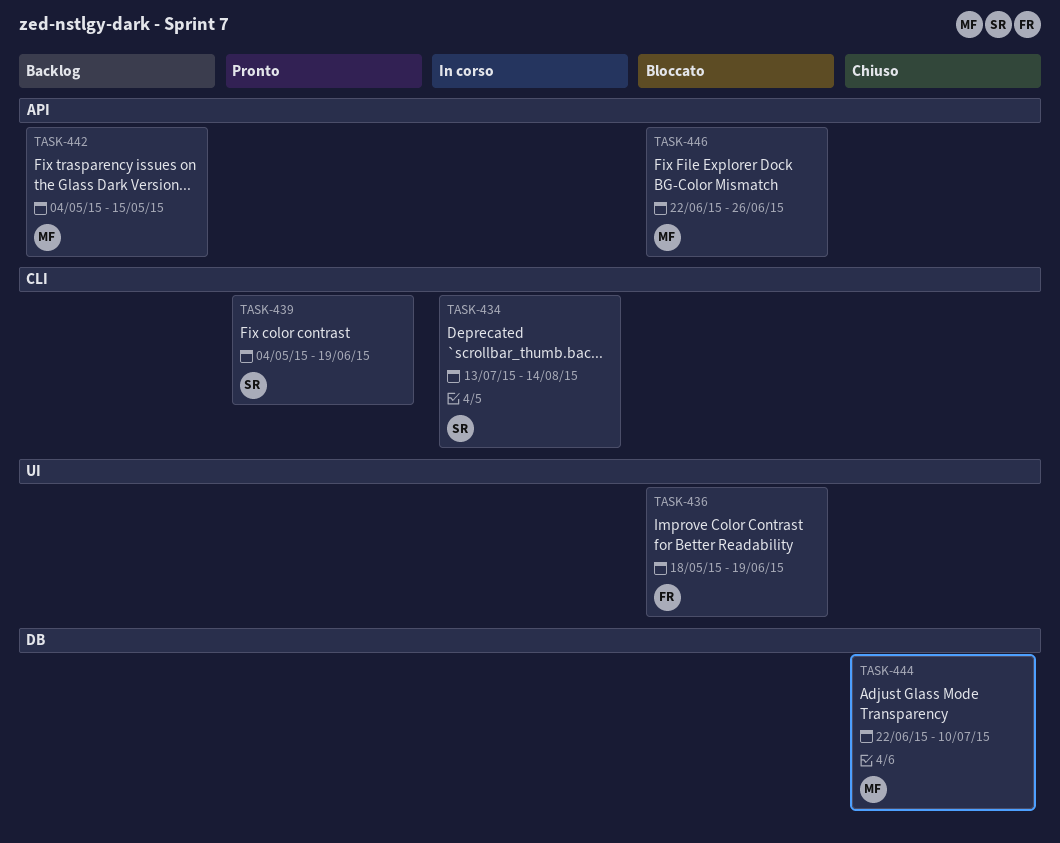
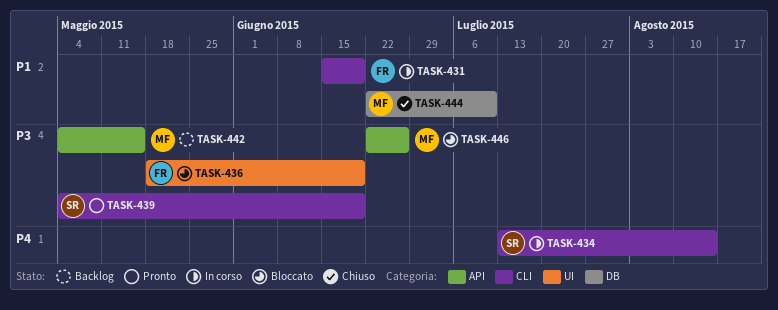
TASK-431: none -> present

